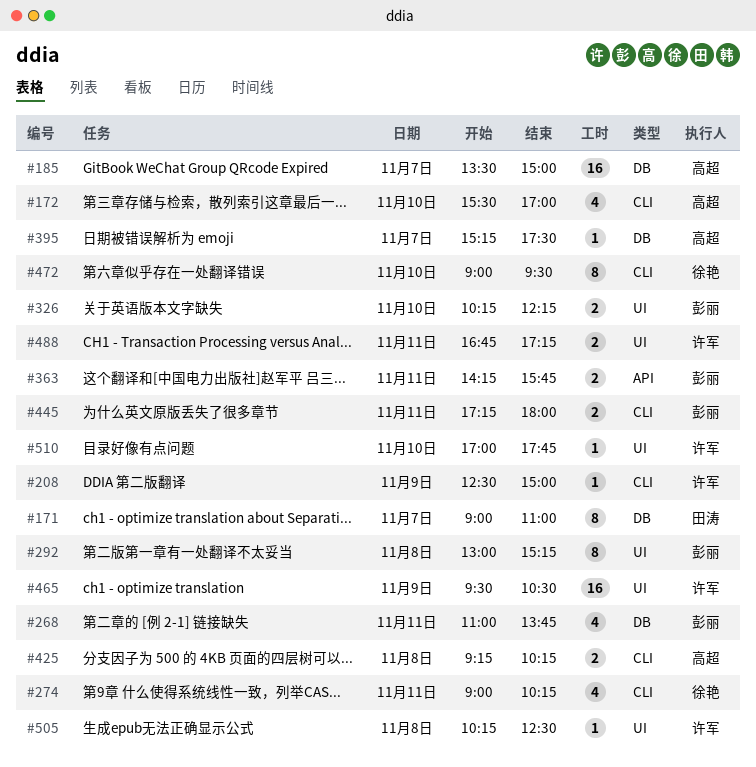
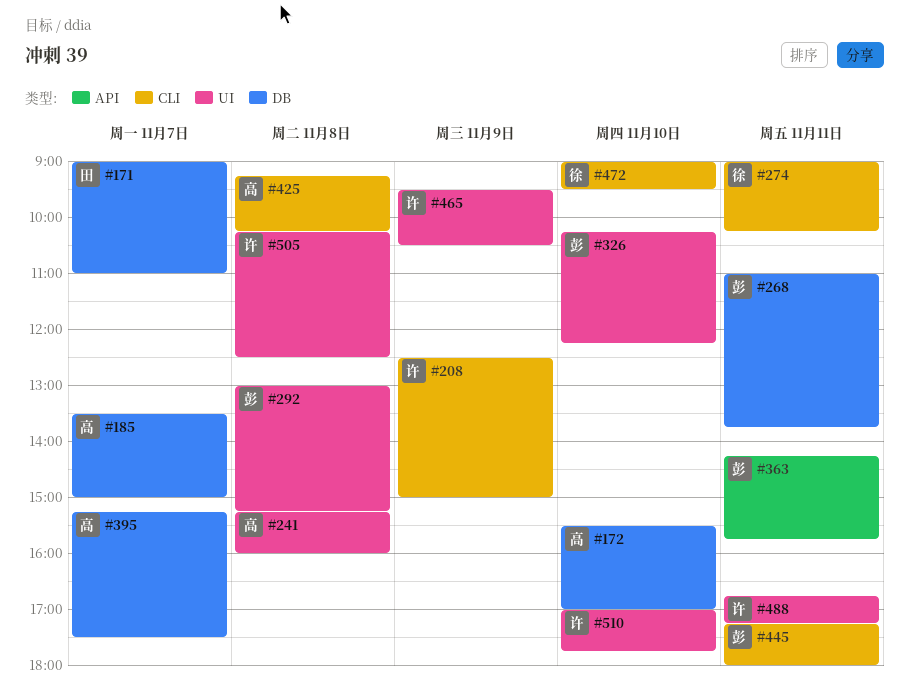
#172, label: CLI -> DB
#241: none -> present

